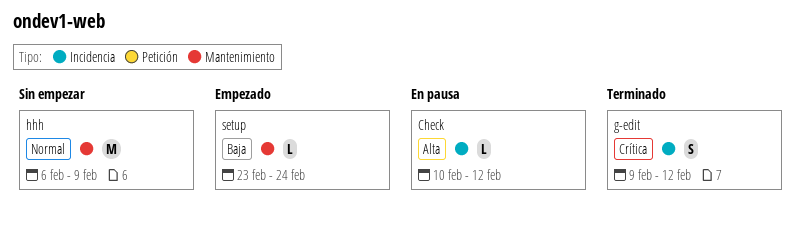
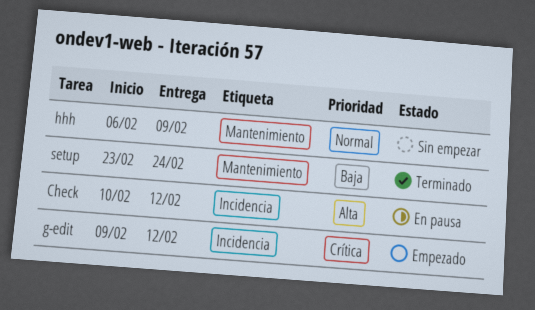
g-edit, status: Terminado -> Empezado
setup, status: Empezado -> Terminado

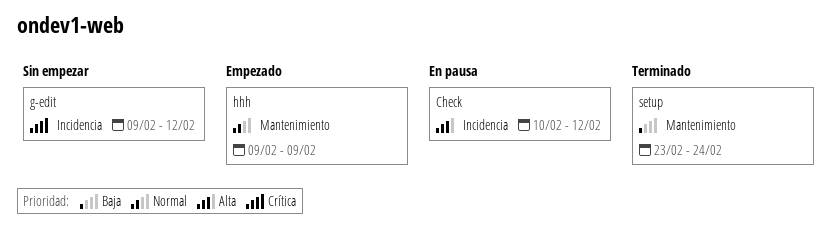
g-edit, status: Empezado -> Sin empezar
hhh, status: Sin empezar -> Empezado
hhh, start: Feb 6 -> Feb 9

